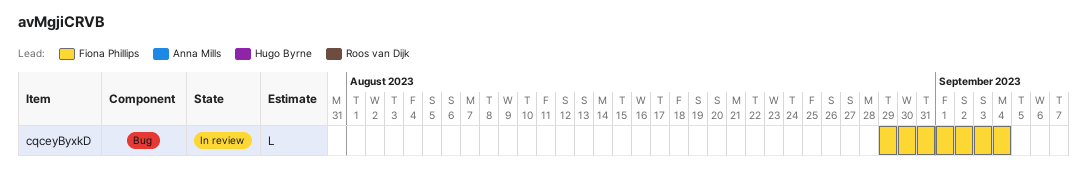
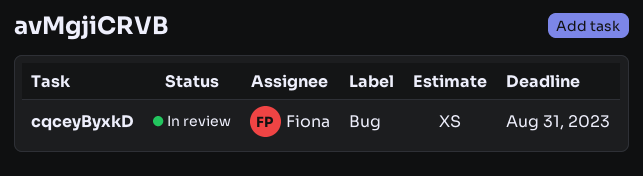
cqceyByxkD, estimate: L -> XS
cqceyByxkD, due: Sep 4 -> Aug 31

